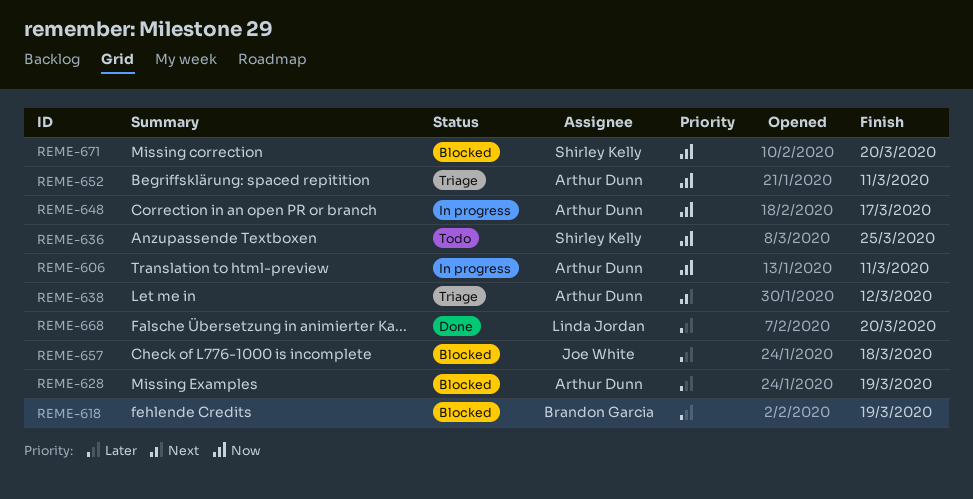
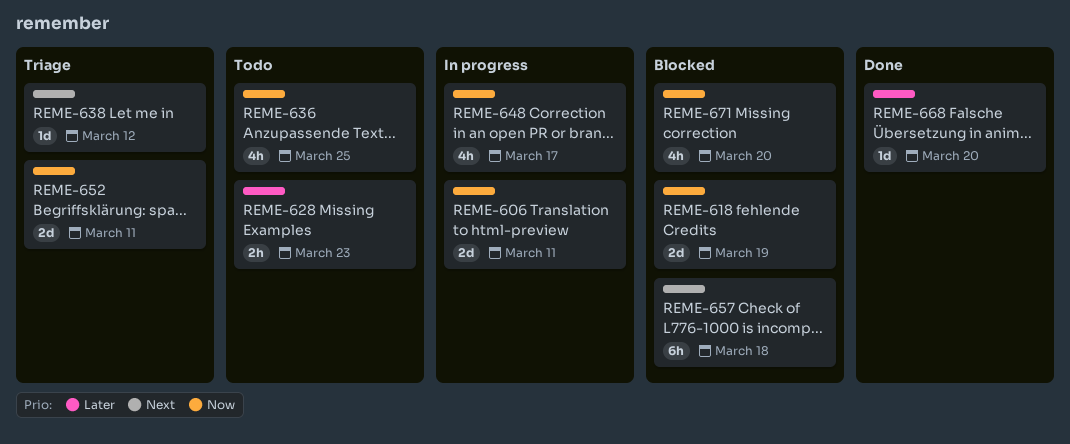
REME-618, priority: Later -> Now
REME-628, status: Blocked -> Todo
REME-628, due: Mar 19 -> Mar 23
REME-657, priority: Later -> Next

